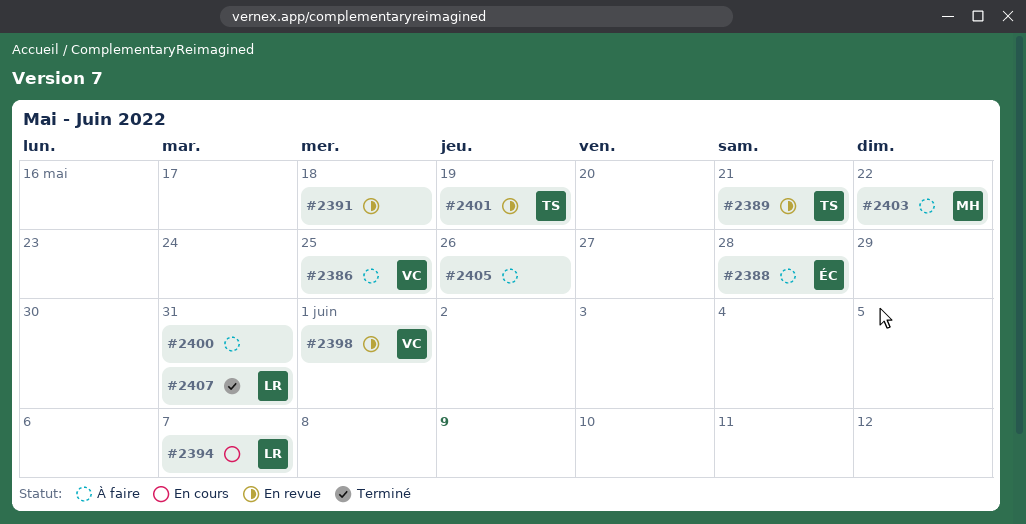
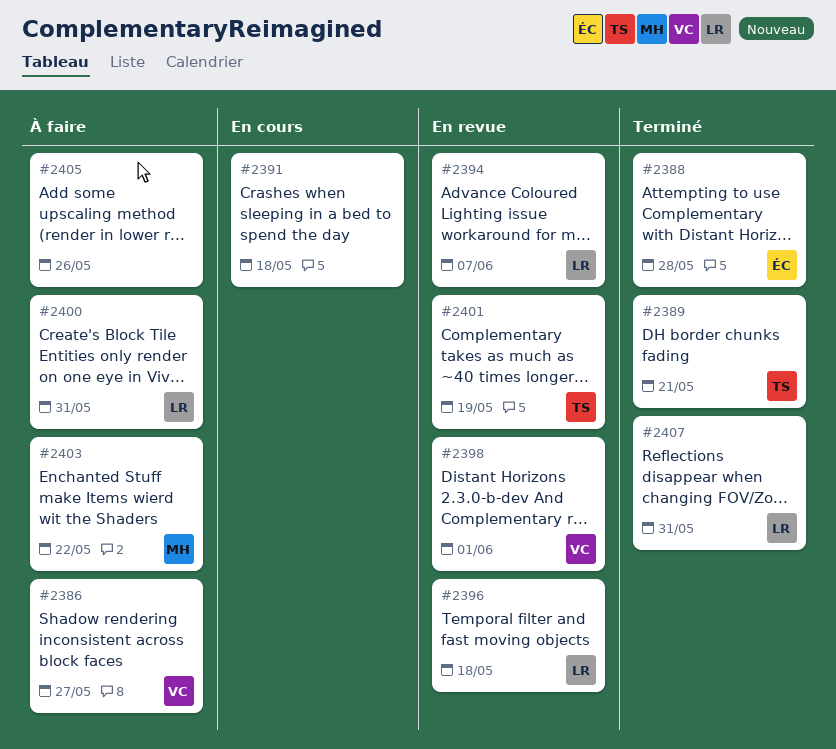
#2386, due: May 25 -> May 27
#2388, status: À faire -> Terminé
#2389, status: En revue -> Terminé
#2391, status: En revue -> En cours
#2394, status: En cours -> En revue
#2396: none -> present
#2400, owner: none -> LR

